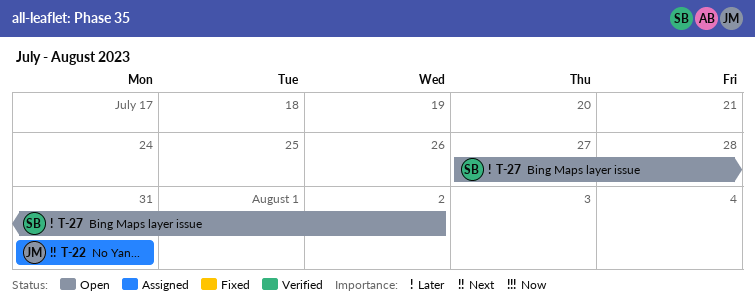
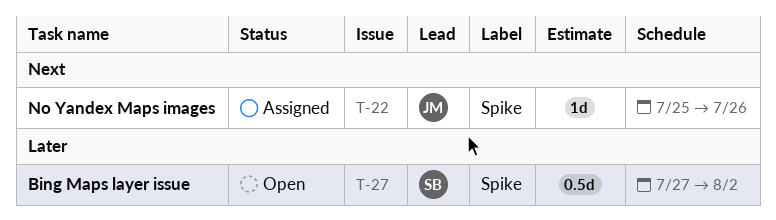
T-22, start: Jul 31 -> Jul 25
T-22, due: Jul 31 -> Jul 26

